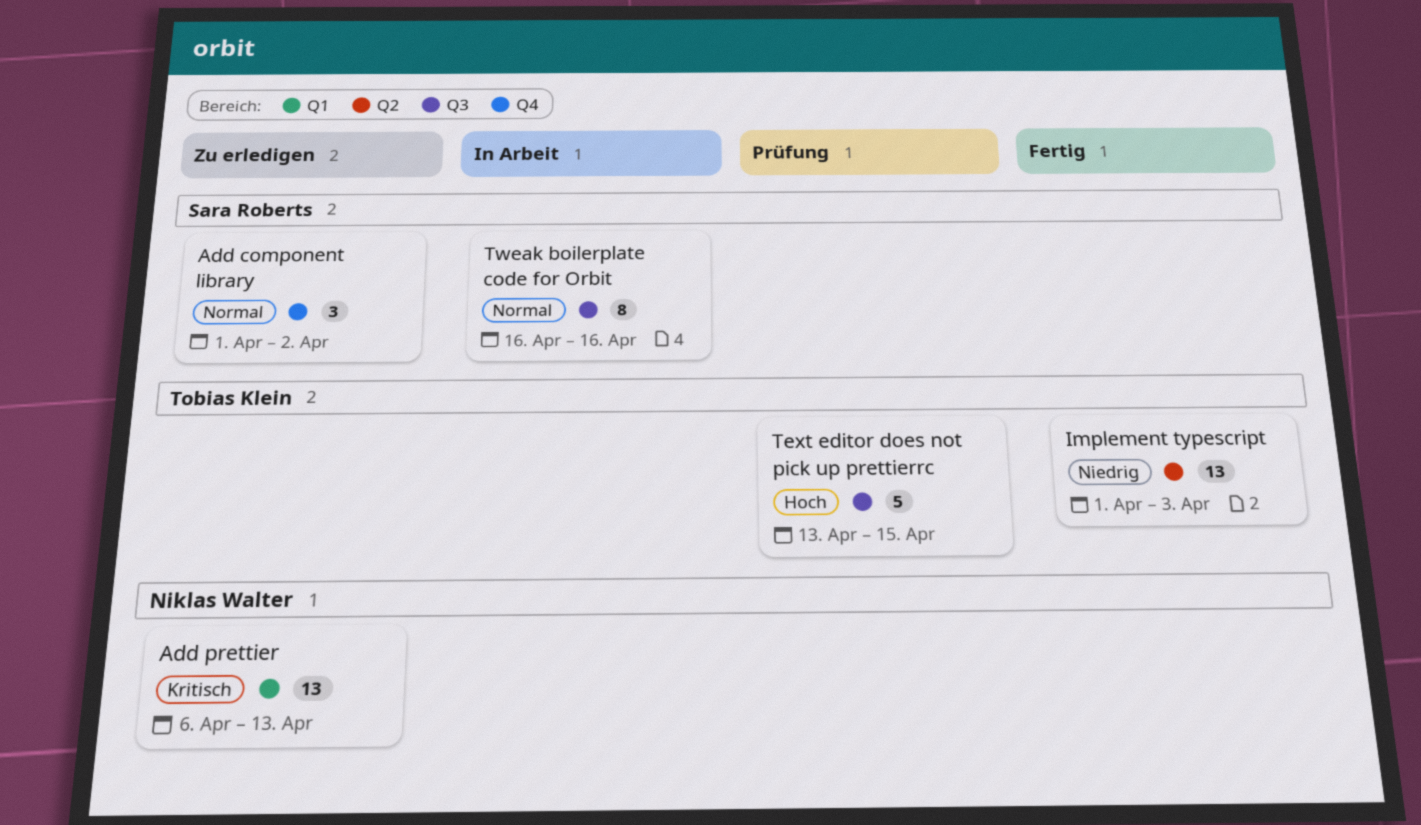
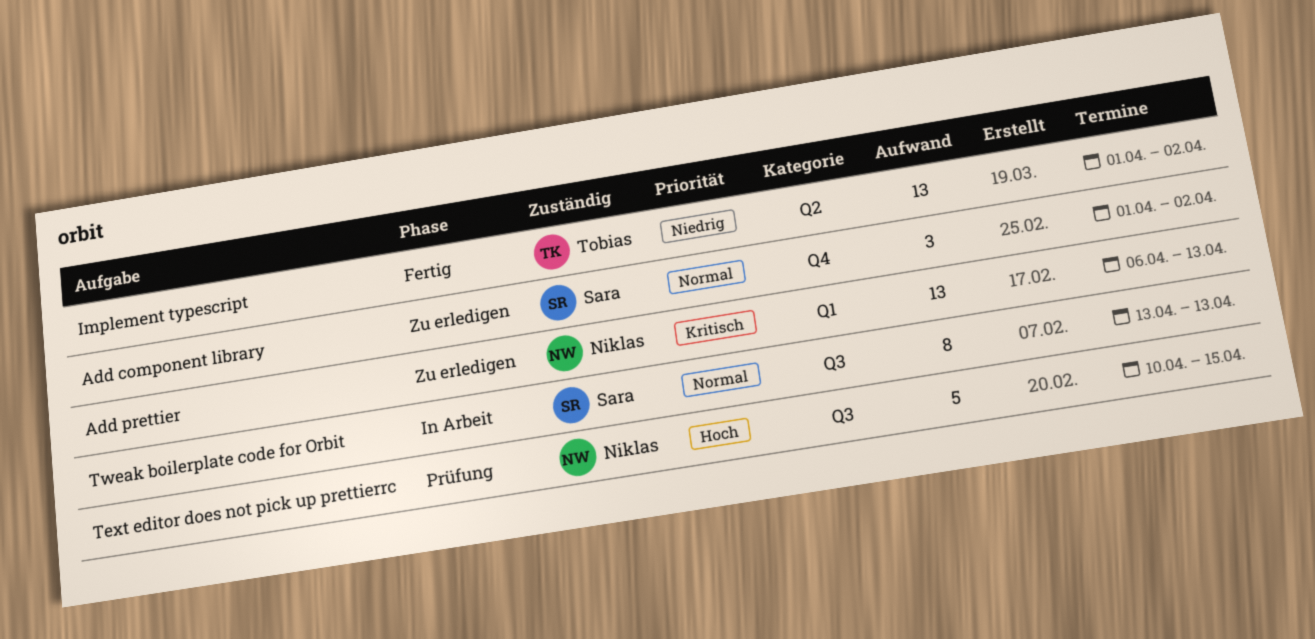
Implement typescript, due: Apr 3 -> Apr 2
Text editor does not pick up prettierrc, owner: Tobias Klein -> Niklas Walter
Text editor does not pick up prettierrc, start: Apr 13 -> Apr 10
Tweak boilerplate code for Orbit, start: Apr 16 -> Apr 13
Tweak boilerplate code for Orbit, due: Apr 16 -> Apr 13

